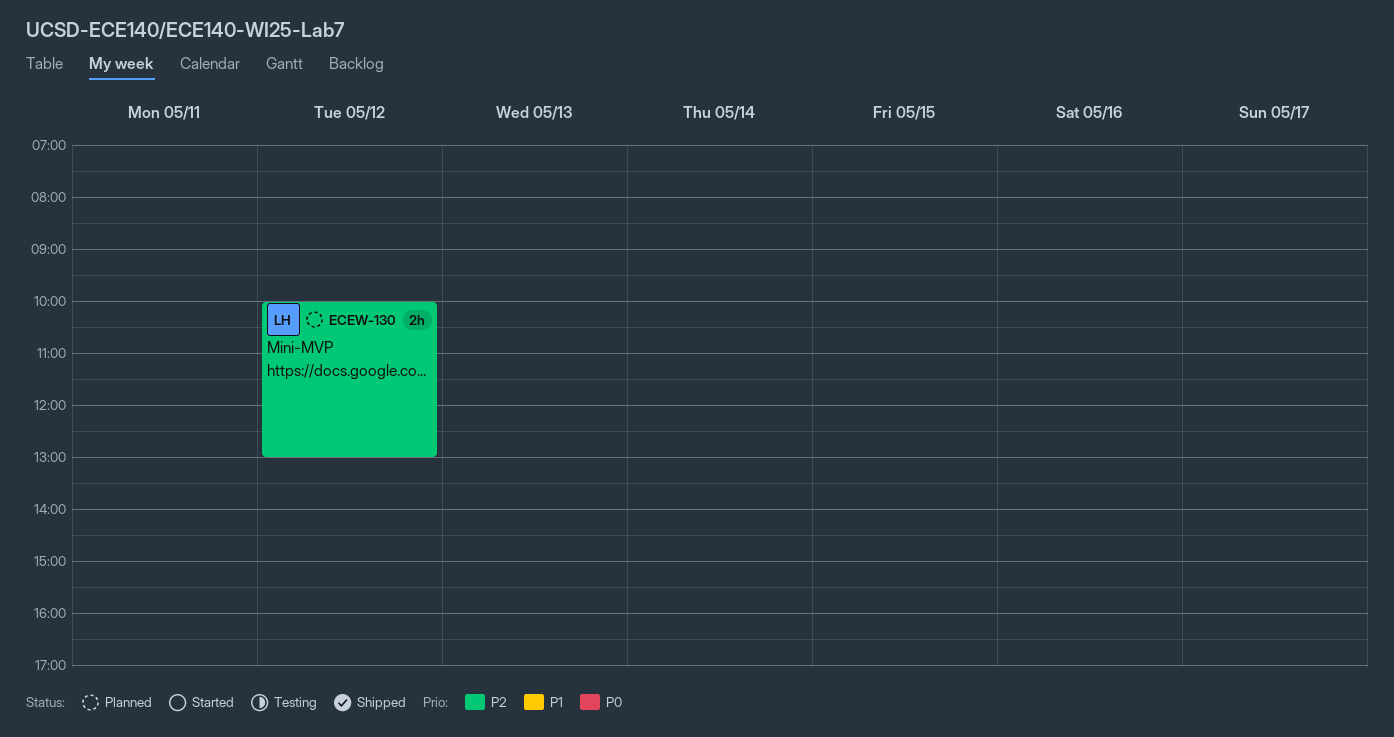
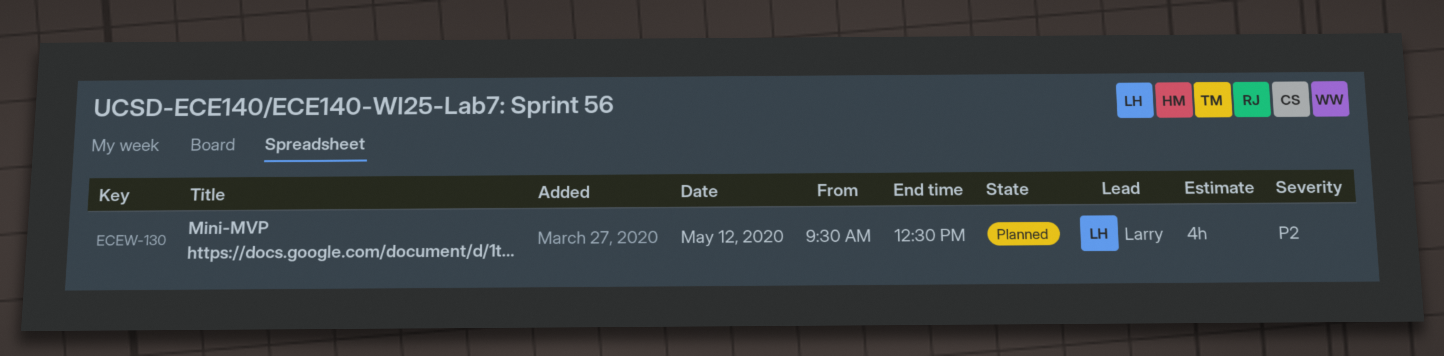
ECEW-130, estimate: 2h -> 4h
ECEW-130, begins: 10:00 -> 09:30
ECEW-130, ends: 13:00 -> 12:30

